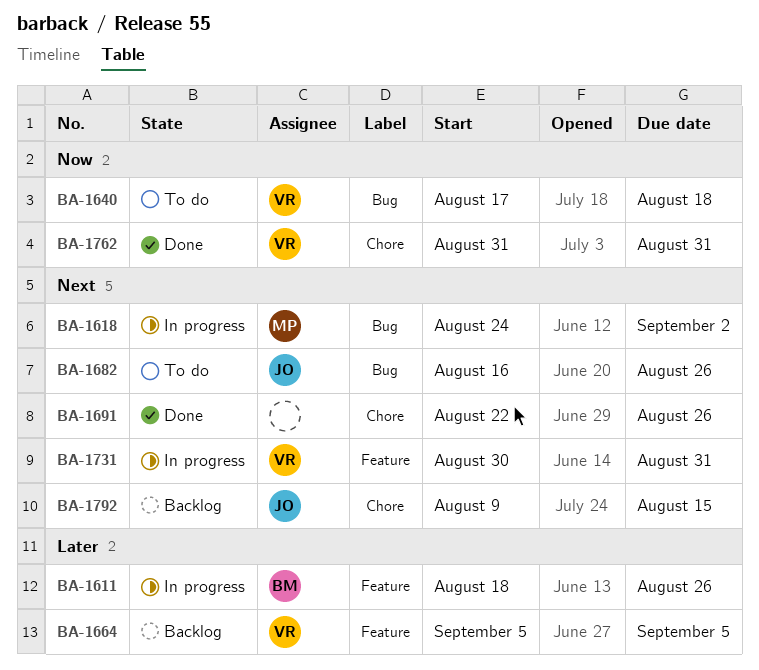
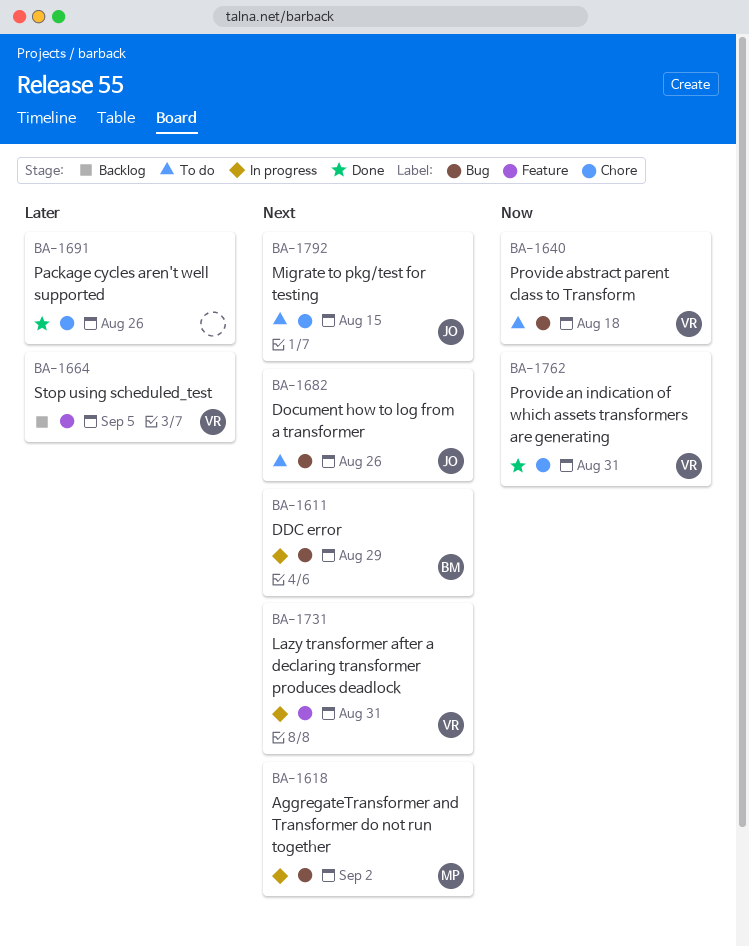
BA-1611, priority: Later -> Next
BA-1611, label: Feature -> Bug
BA-1611, due: Aug 26 -> Aug 29
BA-1691, priority: Next -> Later
BA-1792, status: Backlog -> To do

